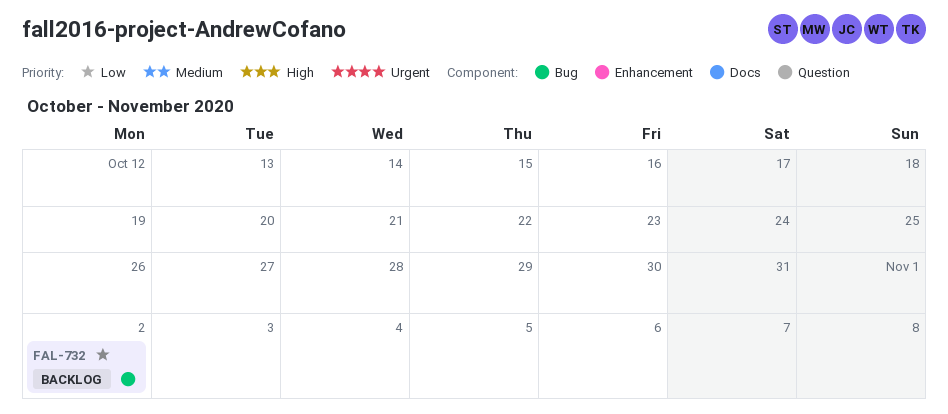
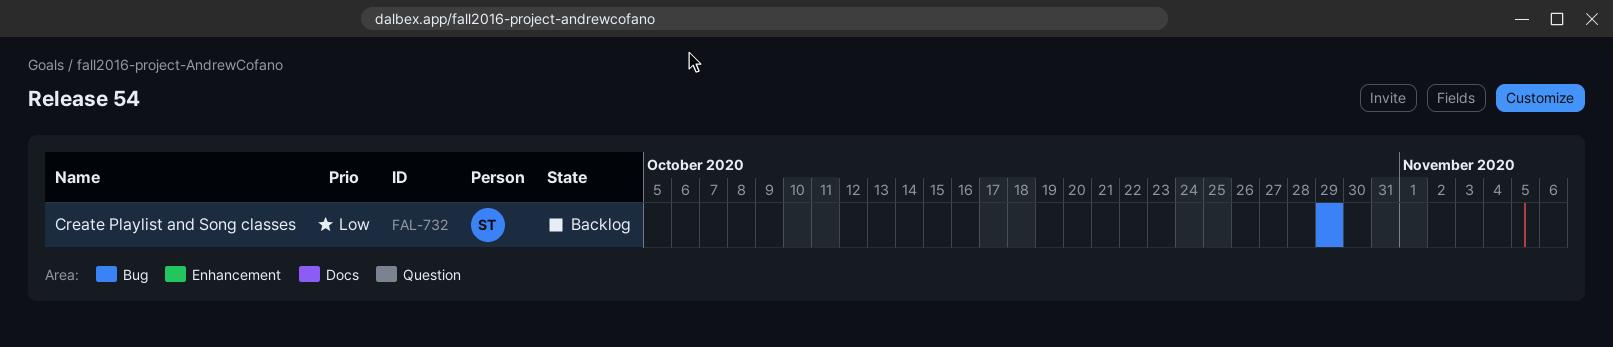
FAL-732, due: Nov 2 -> Oct 29

